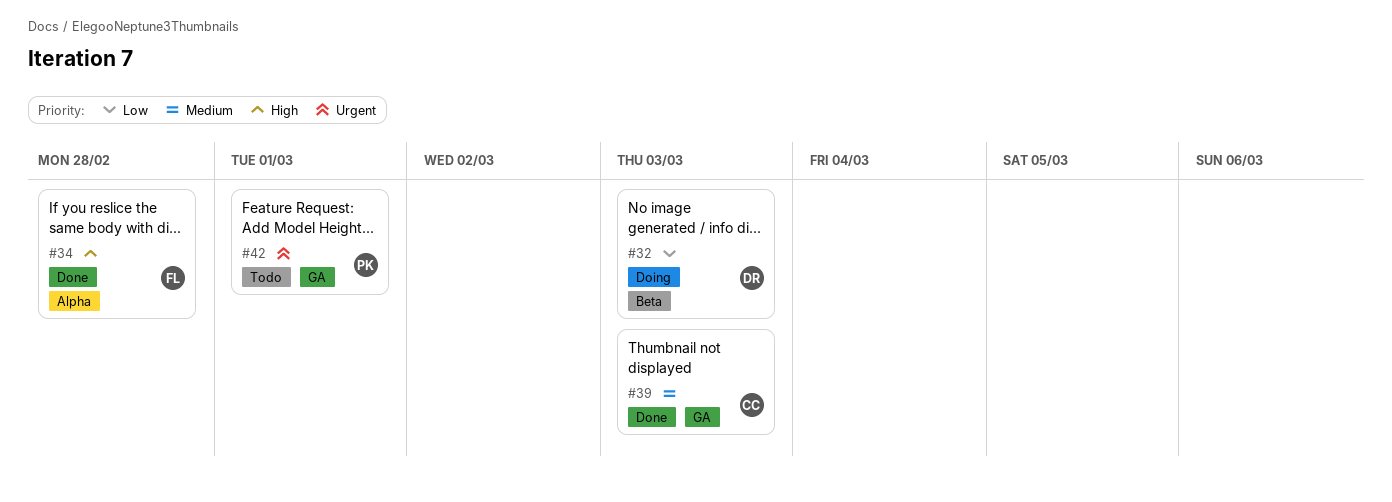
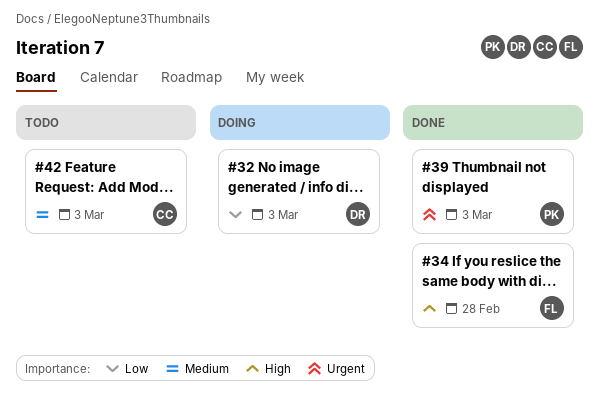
#39, owner: CC -> PK
#39, priority: Medium -> Urgent
#42, owner: PK -> CC
#42, priority: Urgent -> Medium
#42, due: Mar 1 -> Mar 3

